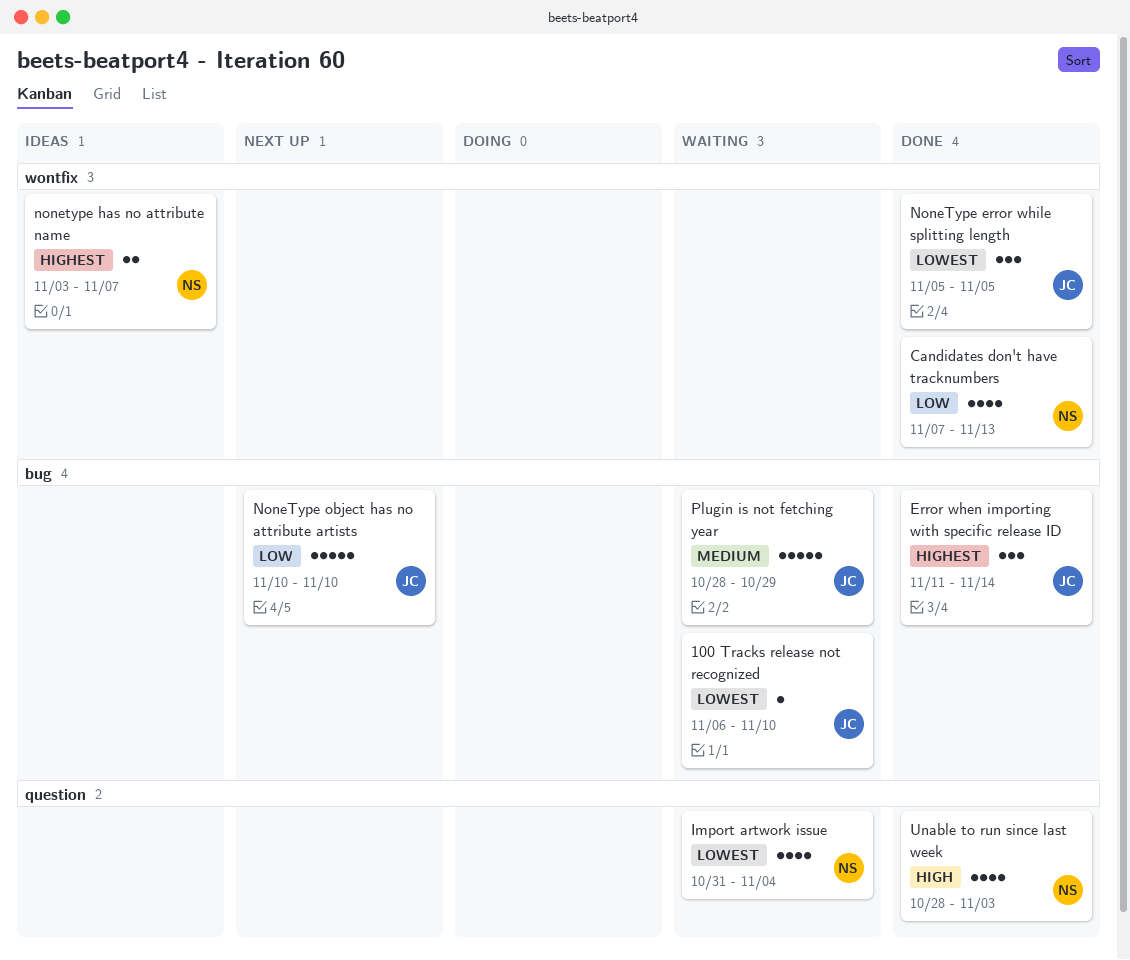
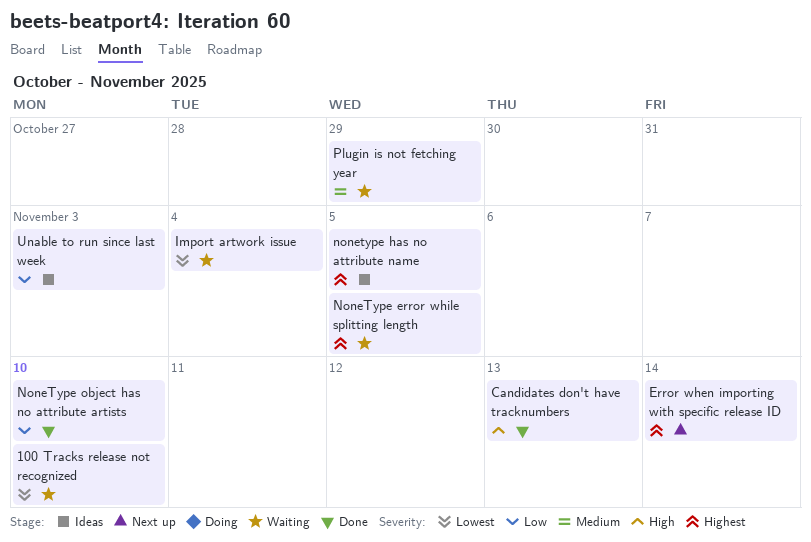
Candidates don't have tracknumbers, priority: Low -> High
Error when importing with specific release ID, status: Done -> Next up
NoneType error while splitting length, status: Done -> Waiting
NoneType error while splitting length, priority: Lowest -> Highest
nonetype has no attribute name, due: Nov 7 -> Nov 5
NoneType object has no attribute artists, status: Next up -> Done
Unable to run since last week, status: Done -> Ideas
Unable to run since last week, priority: High -> Low

